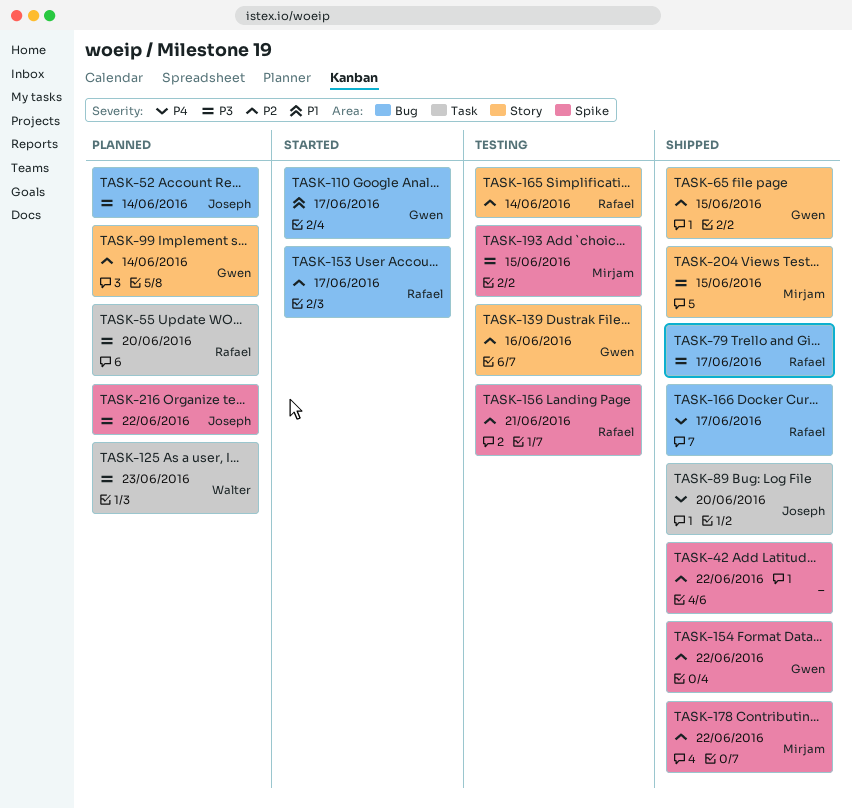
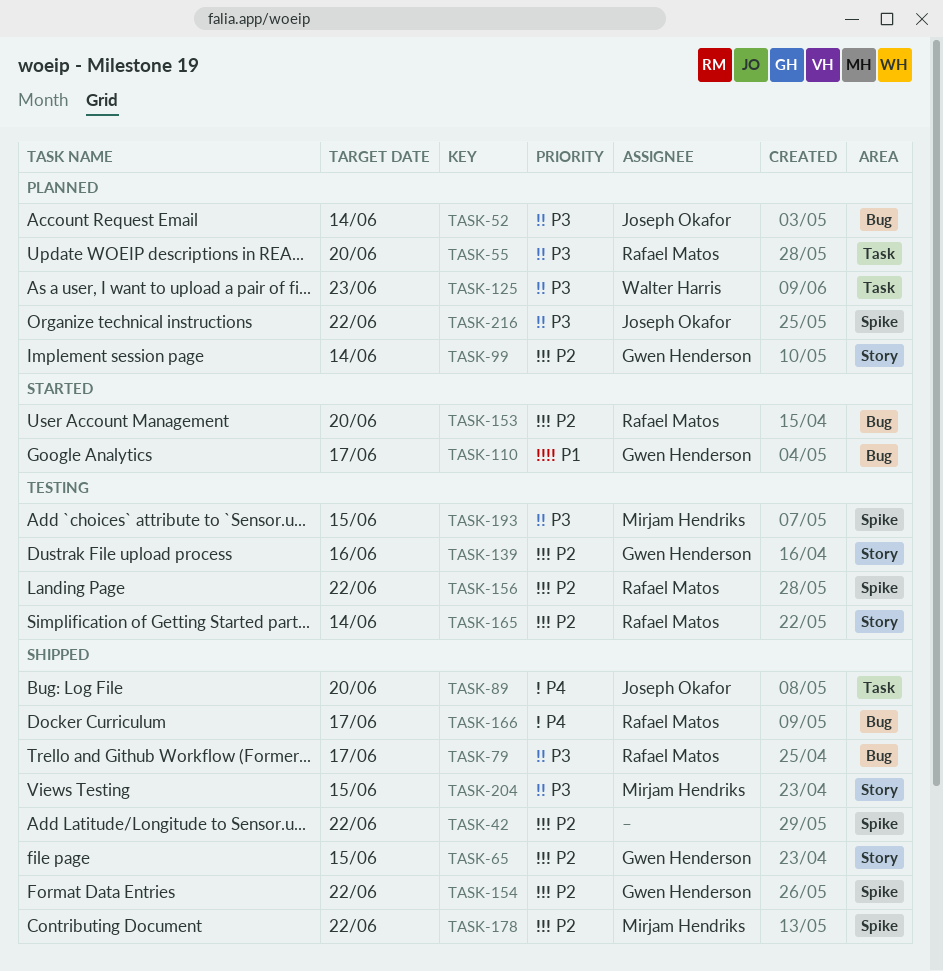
TASK-153, due: Jun 17 -> Jun 20
TASK-156, due: Jun 21 -> Jun 22

